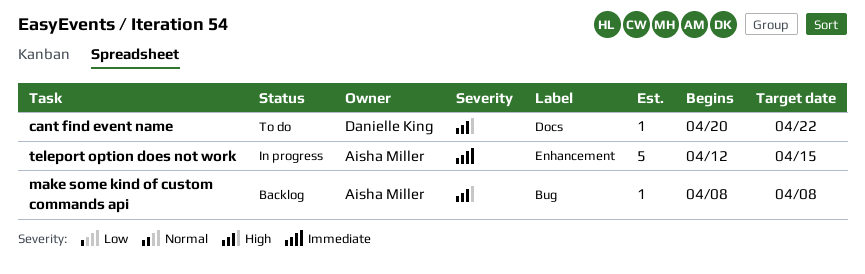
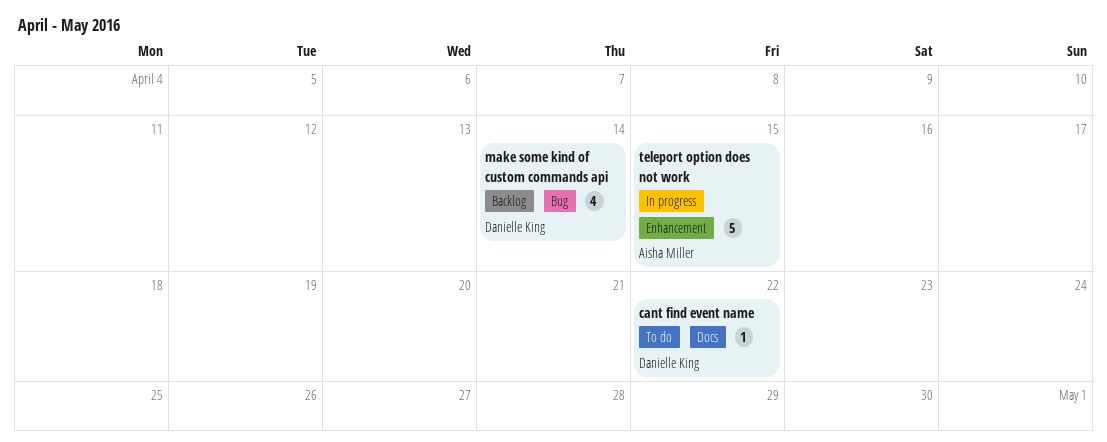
make some kind of custom commands api, owner: Aisha Miller -> Danielle King
make some kind of custom commands api, estimate: 1 -> 4
make some kind of custom commands api, due: Apr 8 -> Apr 14

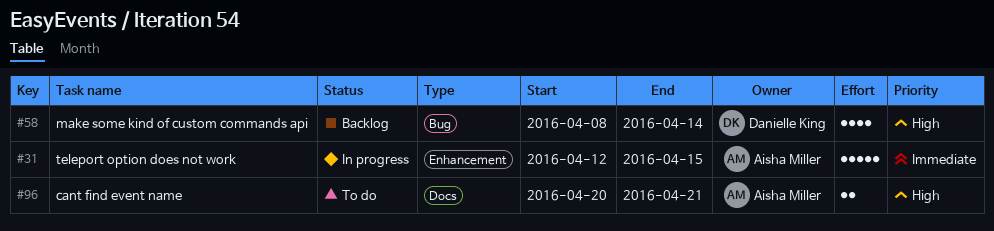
cant find event name, owner: Danielle King -> Aisha Miller
cant find event name, estimate: 1 -> 2
cant find event name, due: Apr 22 -> Apr 21

